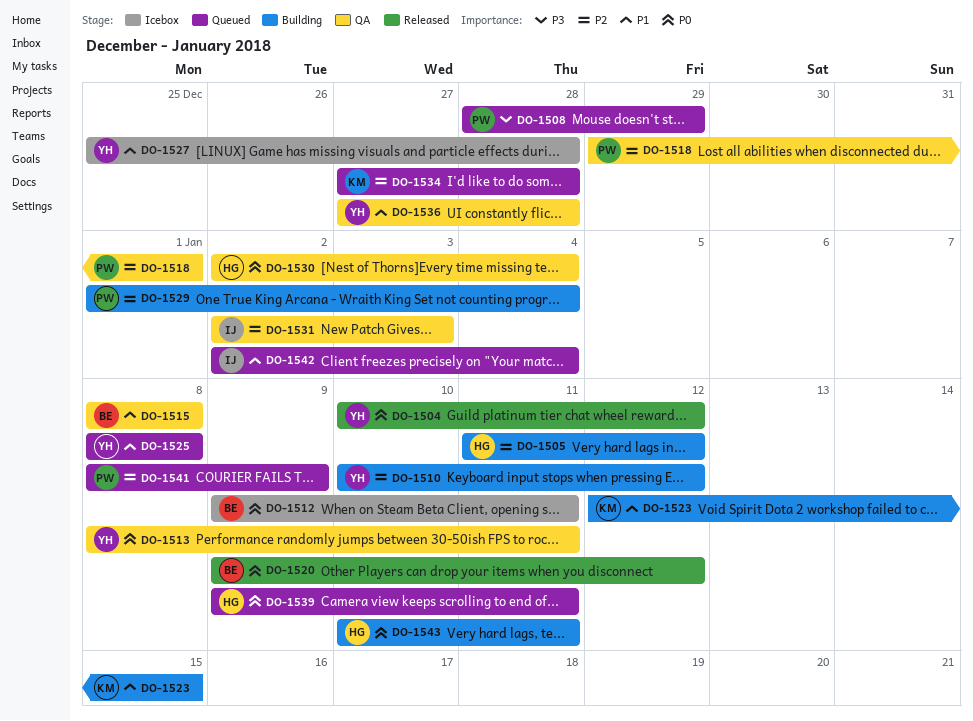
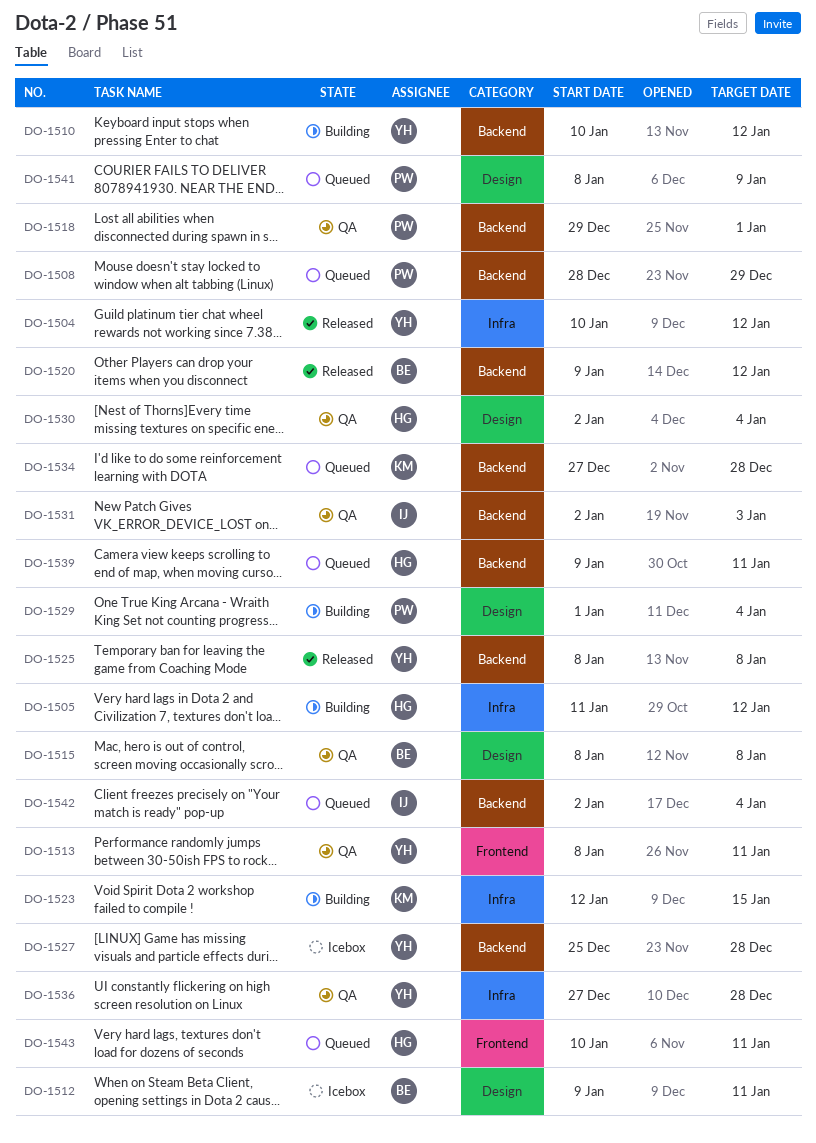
DO-1525, status: Queued -> Released
DO-1543, status: Building -> Queued

